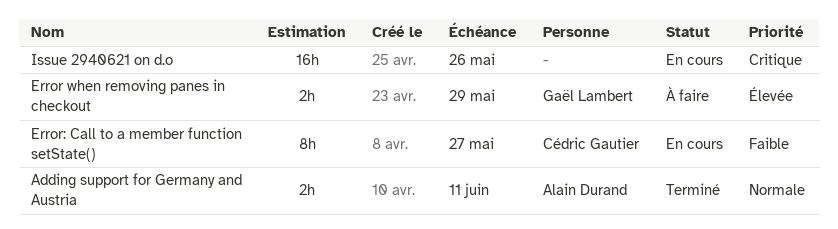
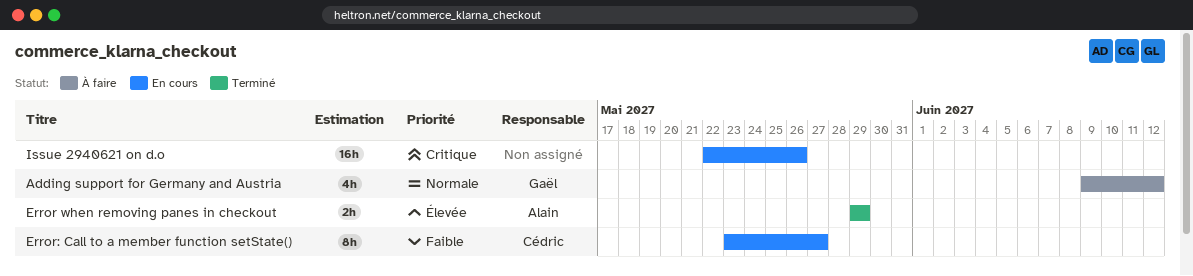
Adding support for Germany and Austria, status: Terminé -> À faire
Adding support for Germany and Austria, owner: Alain Durand -> Gaël Lambert
Adding support for Germany and Austria, estimate: 2h -> 4h
Adding support for Germany and Austria, due: Jun 11 -> Jun 12
Error when removing panes in checkout, status: À faire -> Terminé
Error when removing panes in checkout, owner: Gaël Lambert -> Alain Durand

